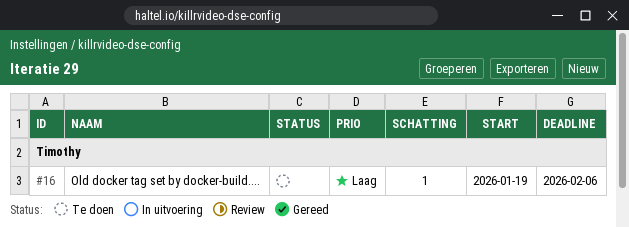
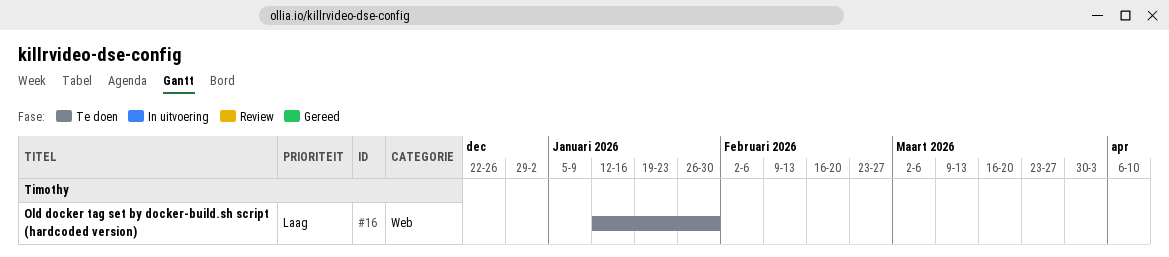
#16, start: Jan 19 -> Jan 12
#16, due: Feb 6 -> Jan 30

